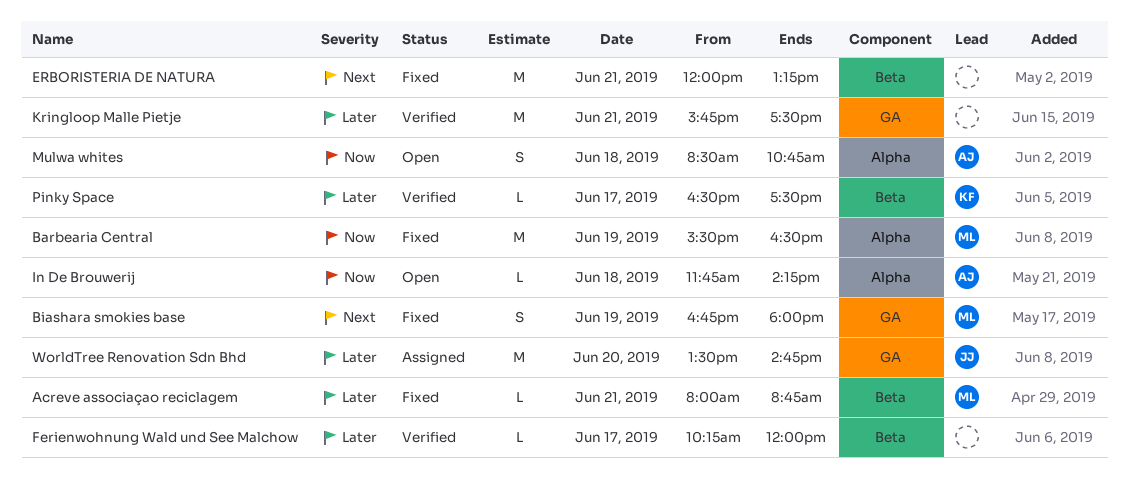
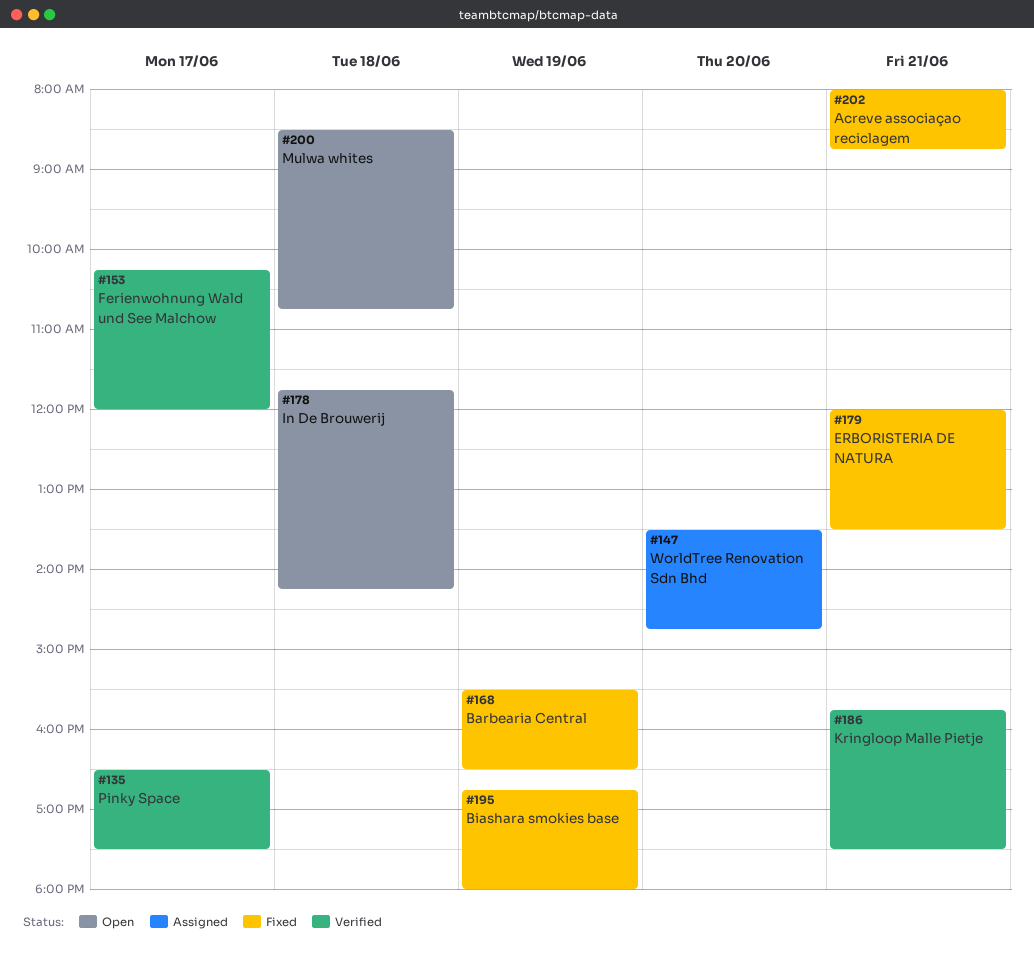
ERBORISTERIA DE NATURA, ends: 13:15 -> 13:30

